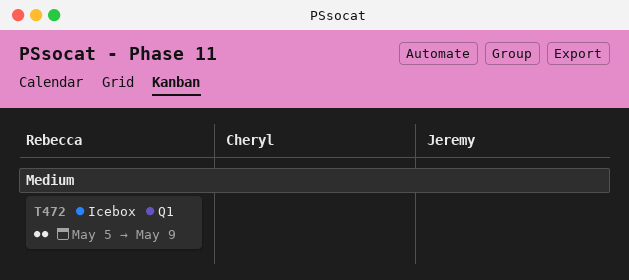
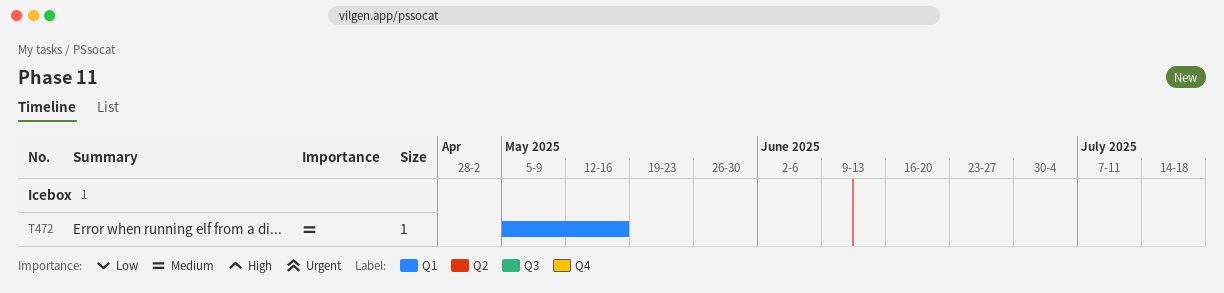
T472, estimate: 2 -> 1
T472, due: May 9 -> May 16

